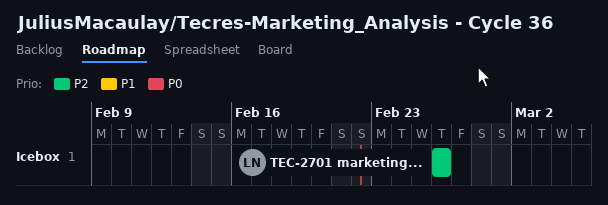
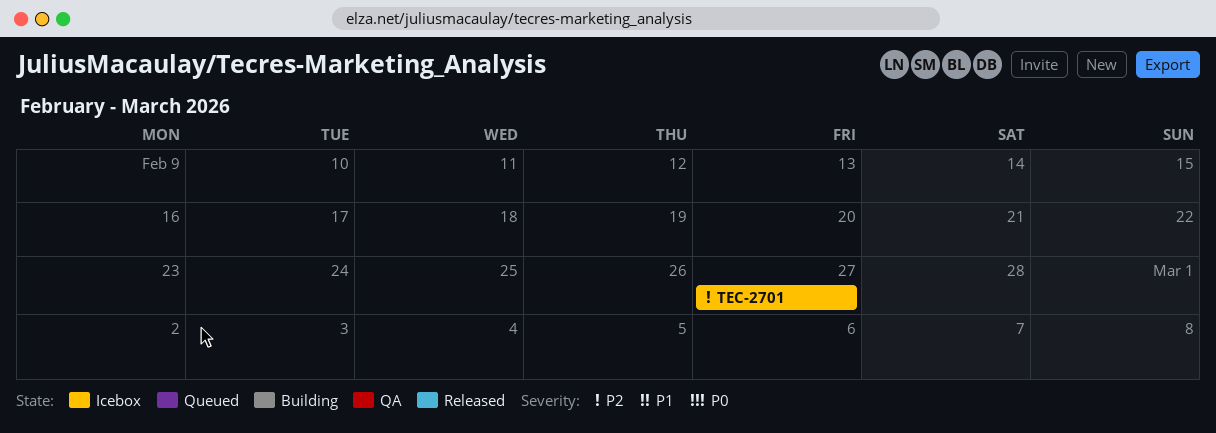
TEC-2701, start: Feb 26 -> Feb 27
TEC-2701, due: Feb 26 -> Feb 27

